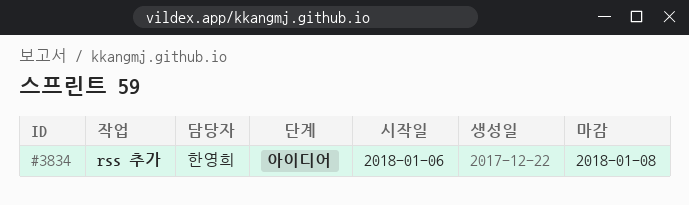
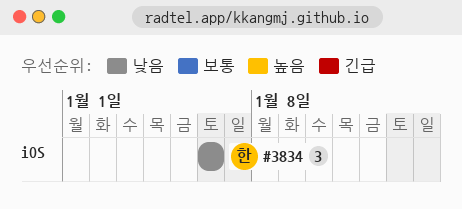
#3834, due: Jan 8 -> Jan 6

